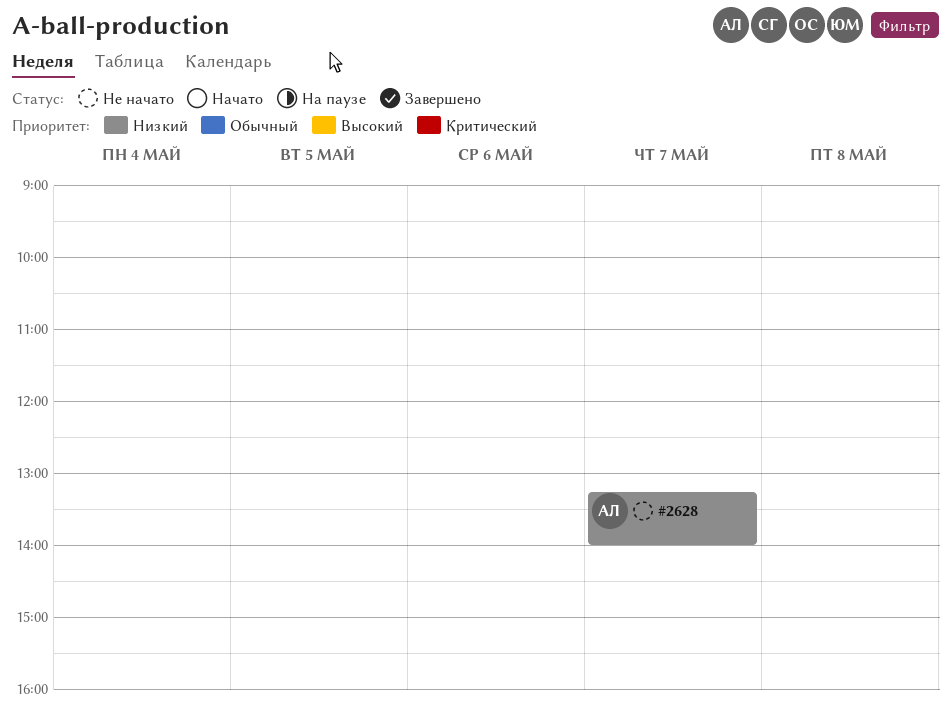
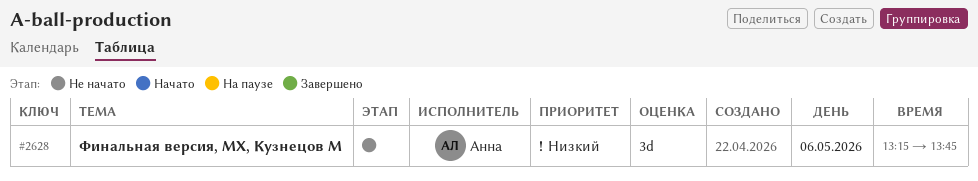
#2628, day: May 7 -> May 6
#2628, ends: 14:00 -> 13:45

